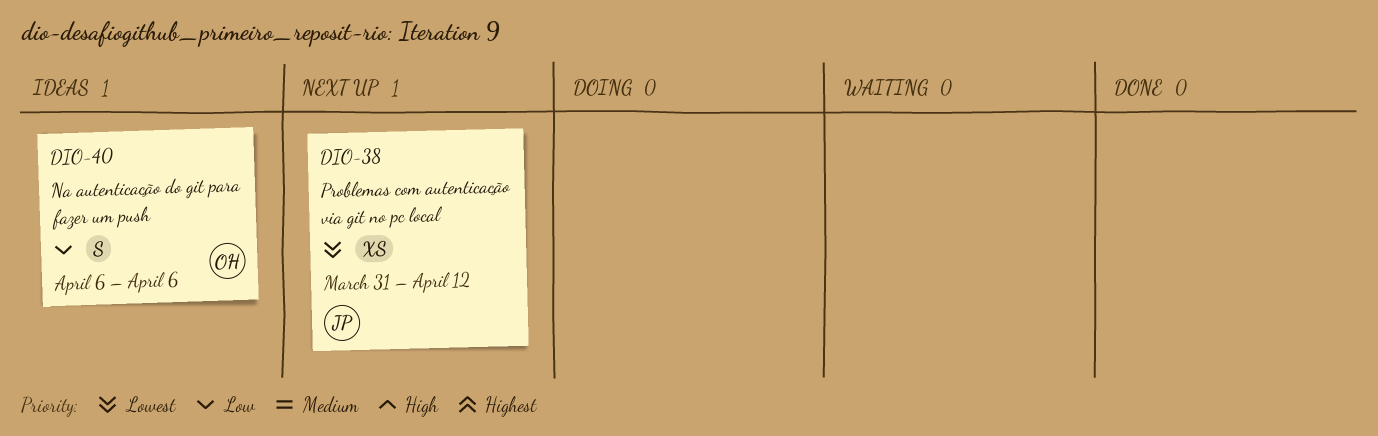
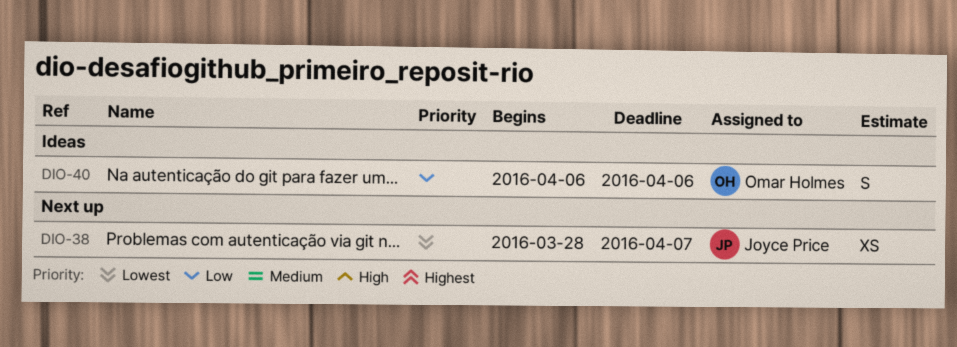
DIO-38, start: Mar 31 -> Mar 28
DIO-38, due: Apr 12 -> Apr 7

